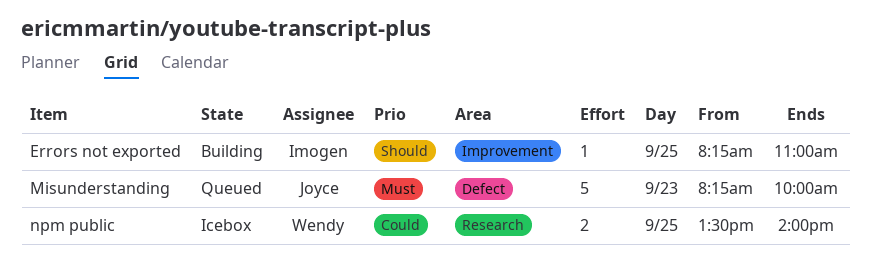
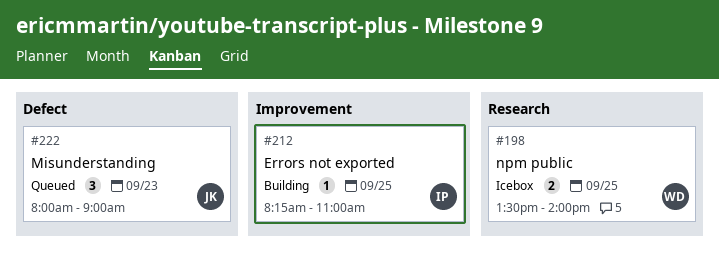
Misunderstanding, estimate: 5 -> 3
Misunderstanding, begins: 08:15 -> 08:00
Misunderstanding, ends: 10:00 -> 09:00

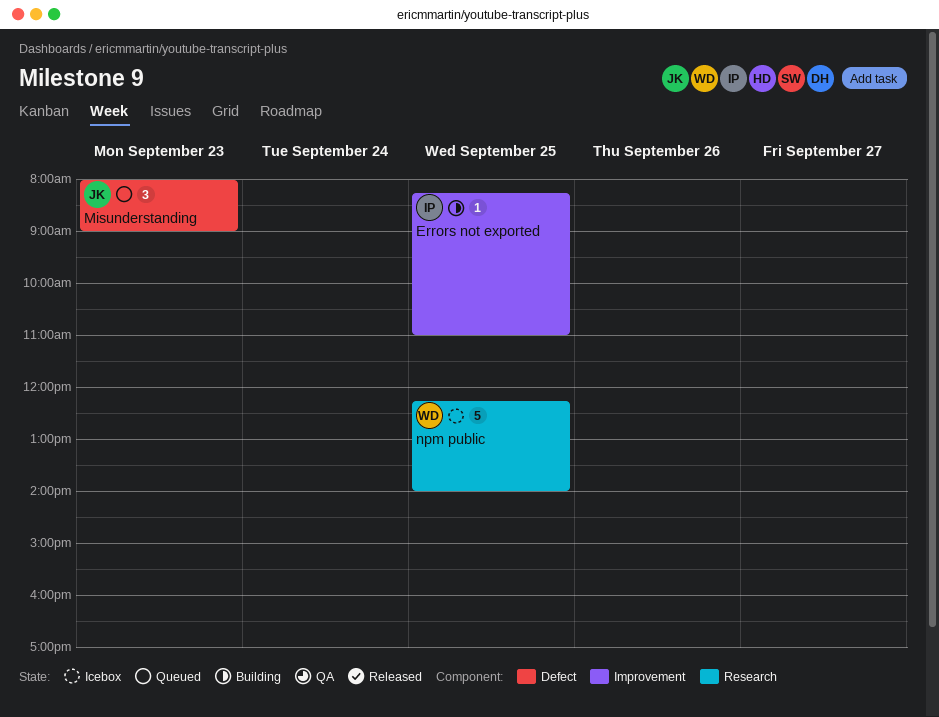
npm public, estimate: 2 -> 5
npm public, begins: 13:30 -> 12:15

